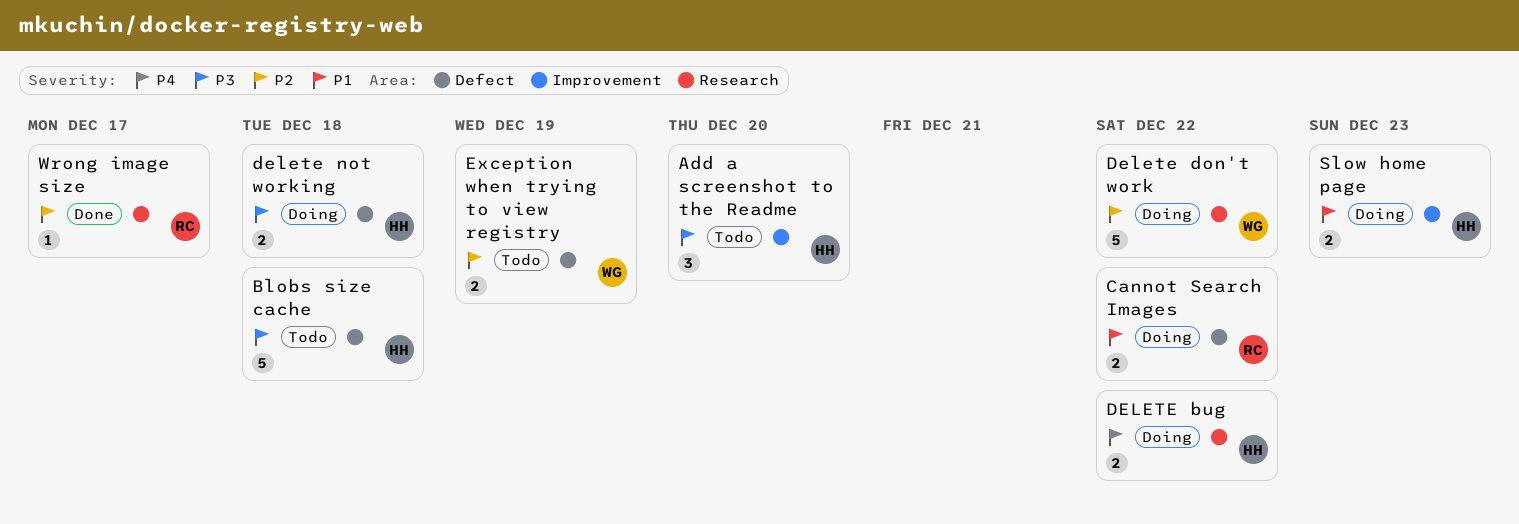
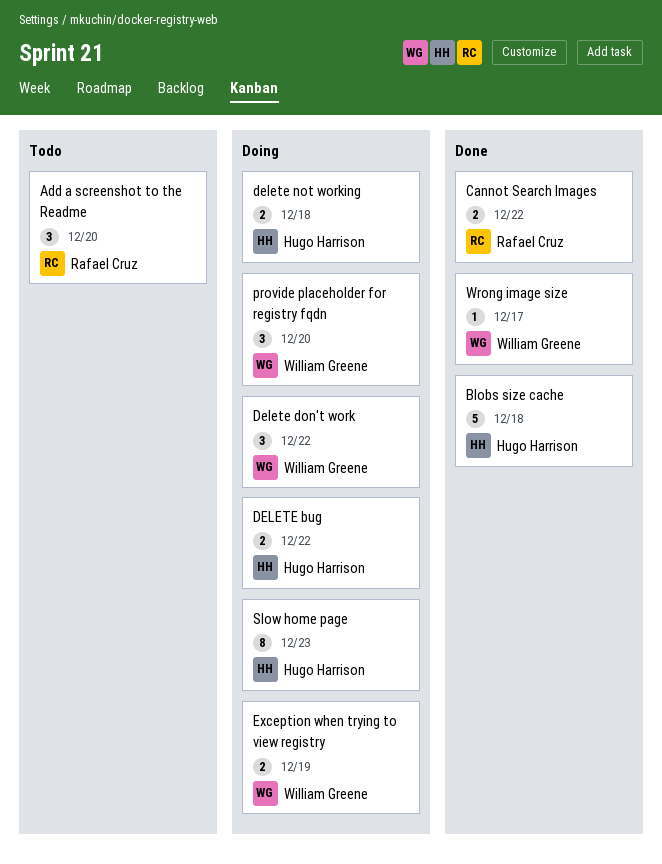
Add a screenshot to the Readme, owner: Hugo Harrison -> Rafael Cruz
Blobs size cache, status: Todo -> Done
Cannot Search Images, status: Doing -> Done
Delete don't work, estimate: 5 -> 3
Exception when trying to view registry, status: Todo -> Doing
provide placeholder for registry fqdn: none -> present
Slow home page, estimate: 2 -> 8
Wrong image size, owner: Rafael Cruz -> William Greene

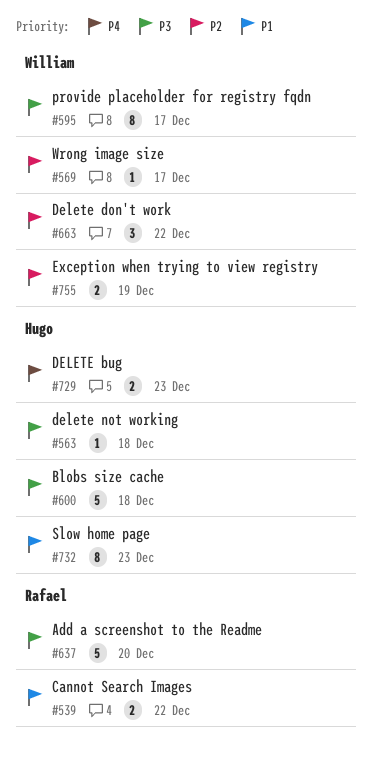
Add a screenshot to the Readme, estimate: 3 -> 5
DELETE bug, due: Dec 22 -> Dec 23
delete not working, estimate: 2 -> 1
provide placeholder for registry fqdn, estimate: 3 -> 8
provide placeholder for registry fqdn, due: Dec 20 -> Dec 17

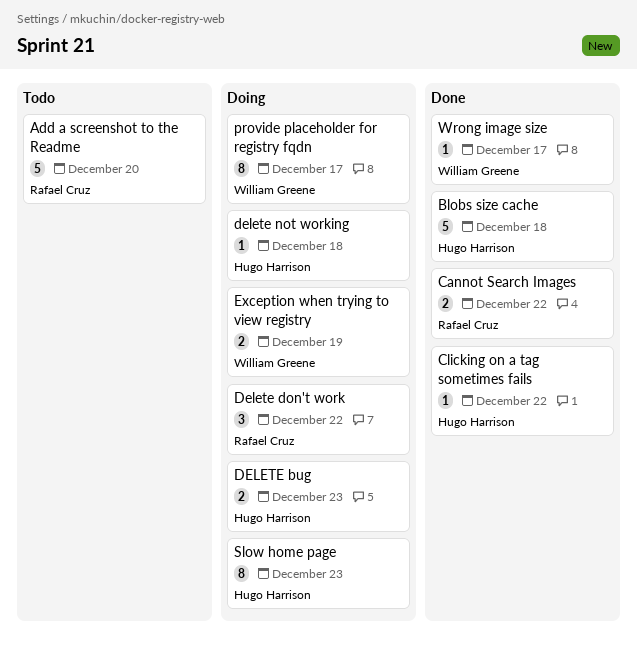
Clicking on a tag sometimes fails: none -> present
Delete don't work, owner: William Greene -> Rafael Cruz

